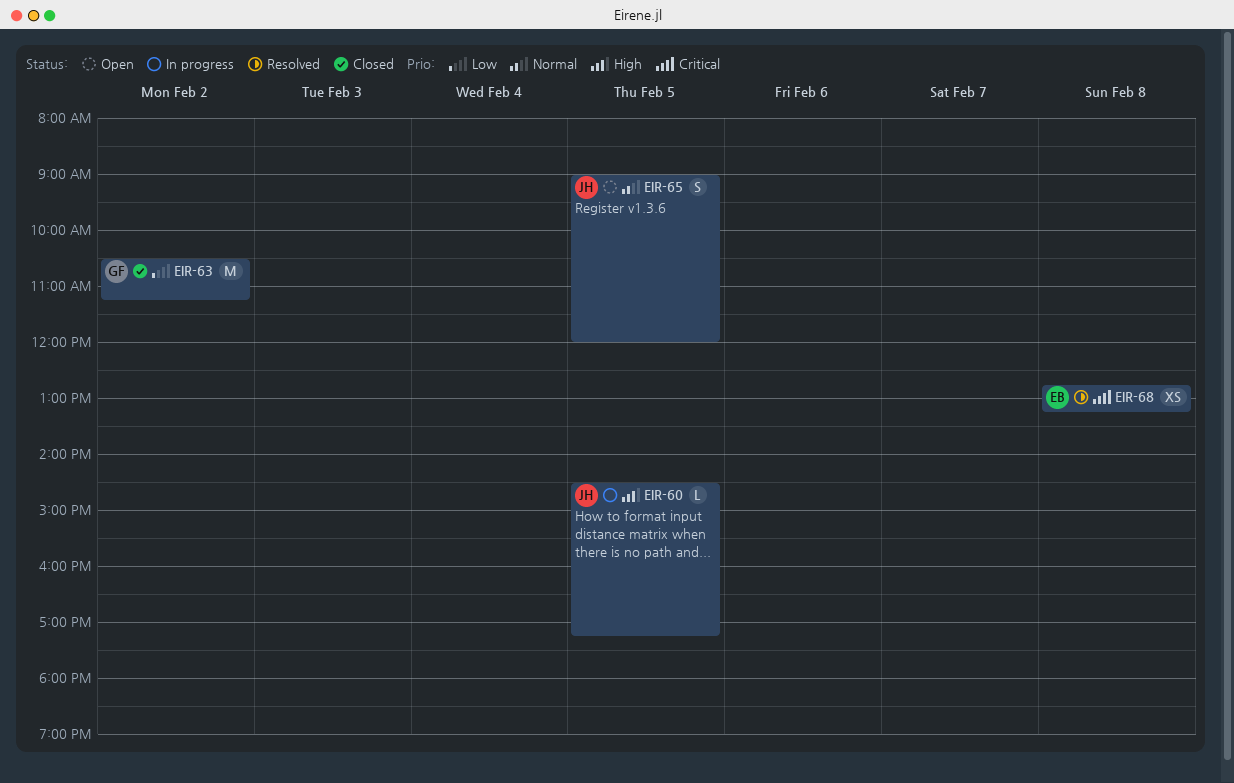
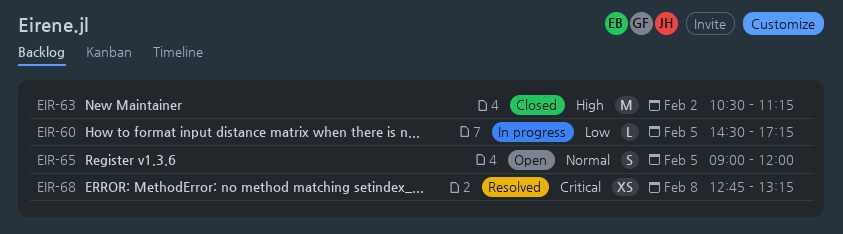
EIR-60, priority: High -> Low
EIR-63, priority: Low -> High

